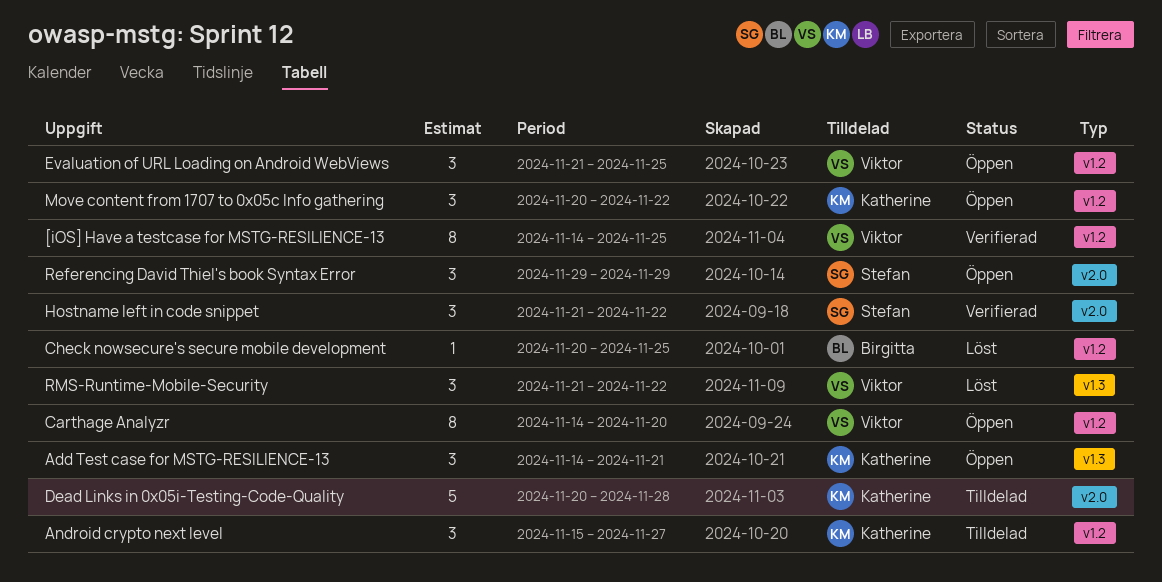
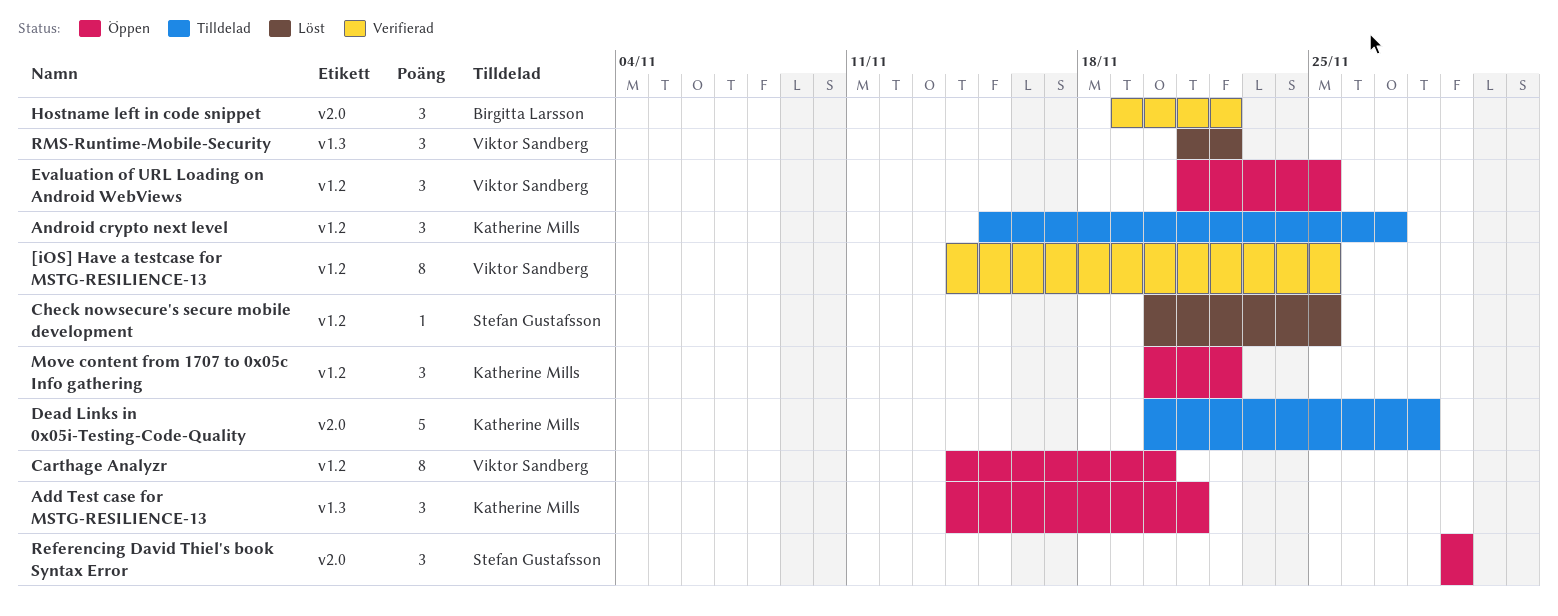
Check nowsecure's secure mobile development, owner: Birgitta Larsson -> Stefan Gustafsson
Hostname left in code snippet, owner: Stefan Gustafsson -> Birgitta Larsson
Hostname left in code snippet, start: Nov 21 -> Nov 19

